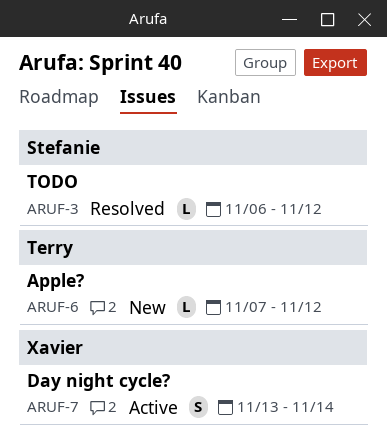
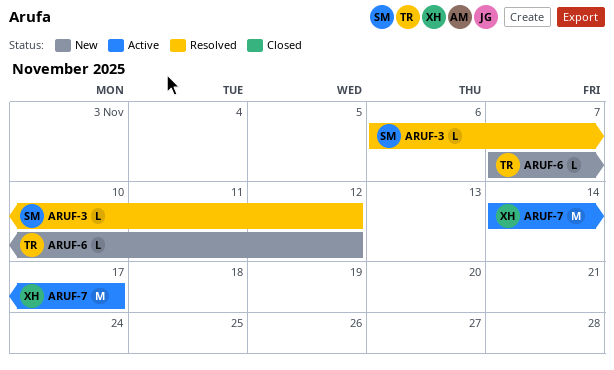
ARUF-7, estimate: S -> M
ARUF-7, start: Nov 13 -> Nov 14
ARUF-7, due: Nov 14 -> Nov 17

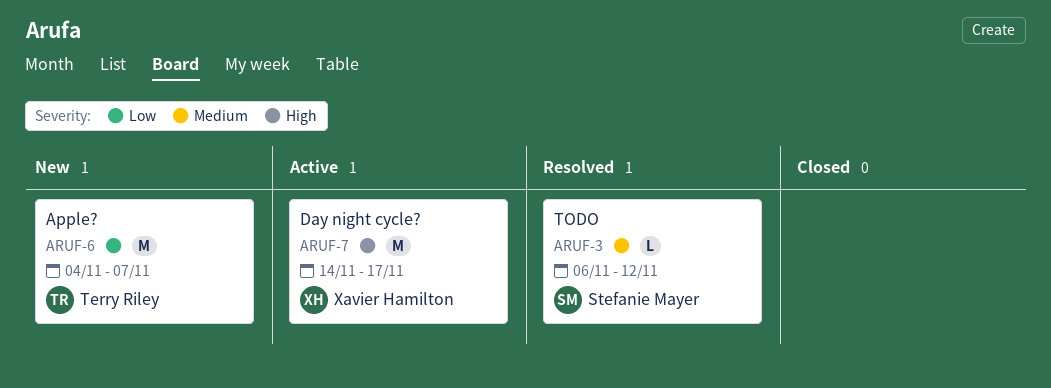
ARUF-6, estimate: L -> M
ARUF-6, start: Nov 7 -> Nov 4
ARUF-6, due: Nov 12 -> Nov 7

